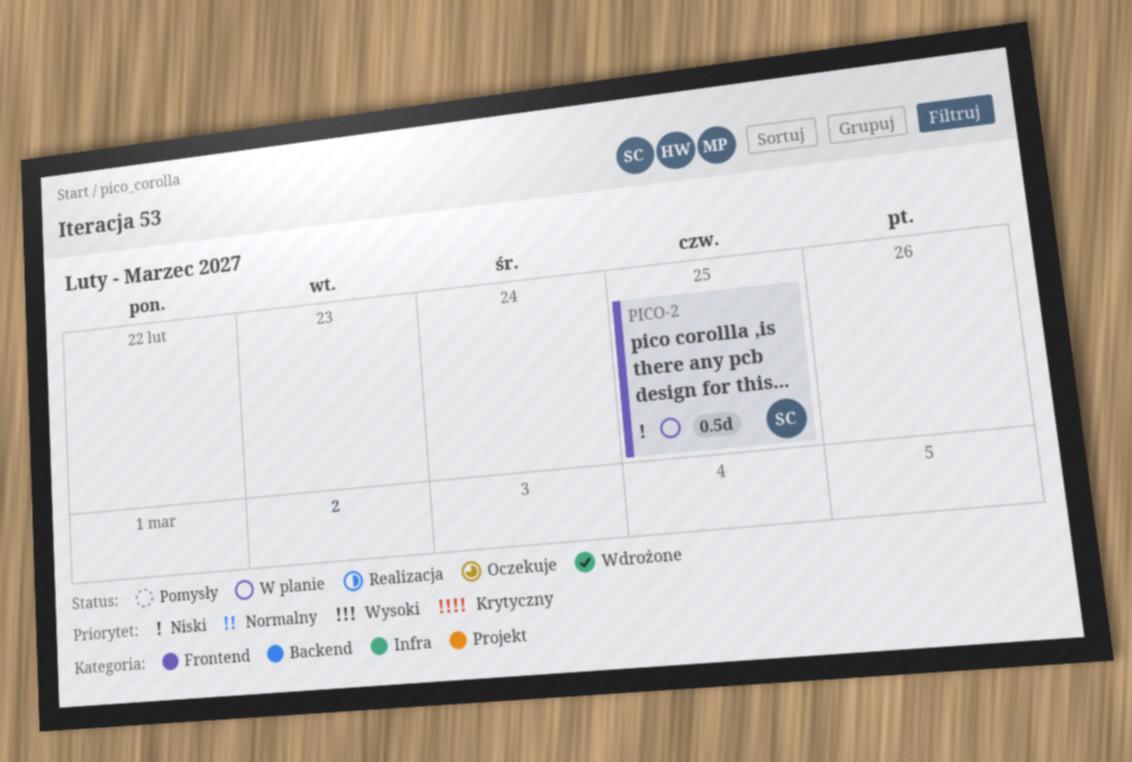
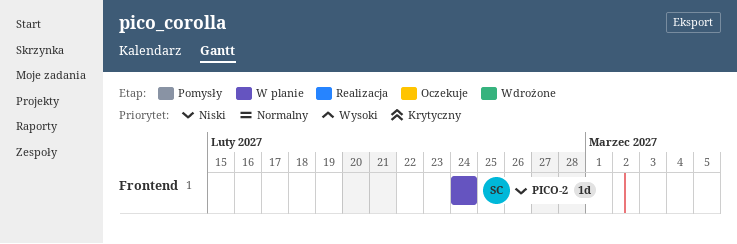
PICO-2, estimate: 0.5d -> 1d
PICO-2, due: Feb 25 -> Feb 24

